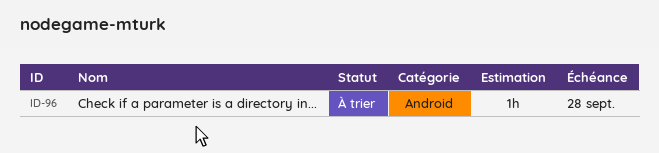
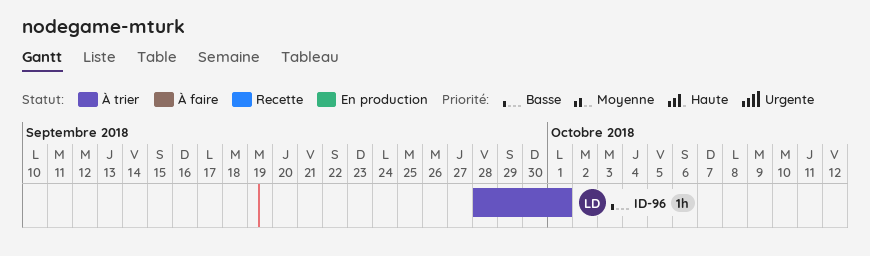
ID-96, due: Sep 28 -> Oct 1

